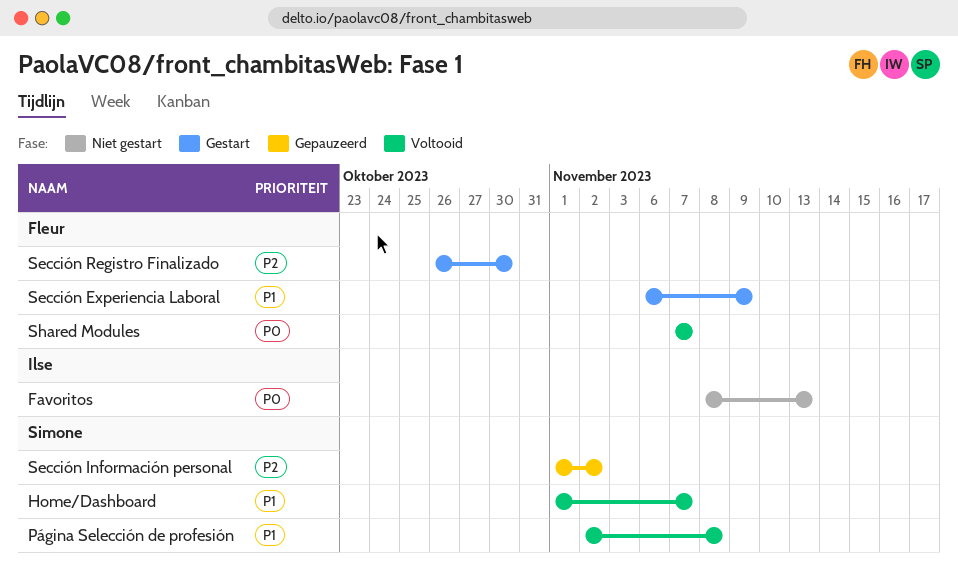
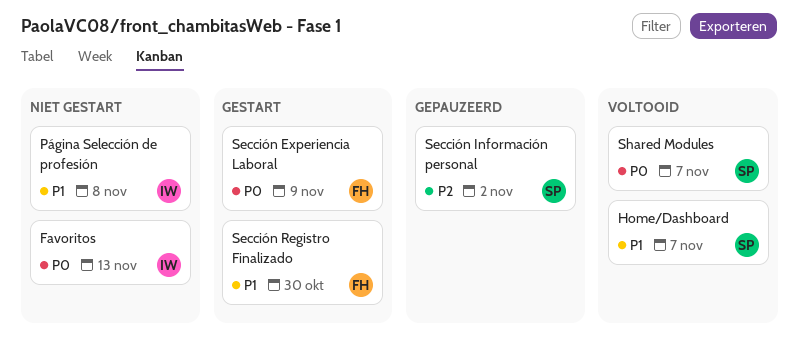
Página Selección de profesión, status: Voltooid -> Niet gestart
Página Selección de profesión, owner: Simone -> Ilse
Sección Experiencia Laboral, priority: P1 -> P0
Sección Registro Finalizado, priority: P2 -> P1
Shared Modules, owner: Fleur -> Simone

